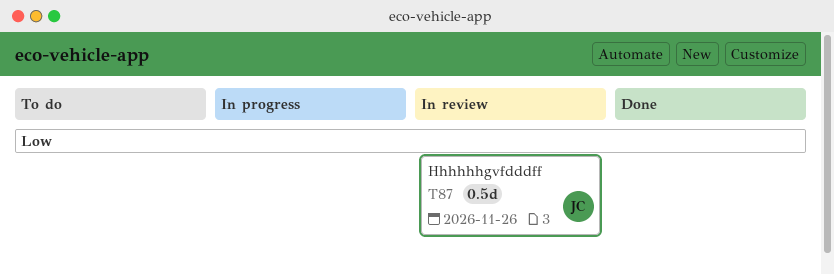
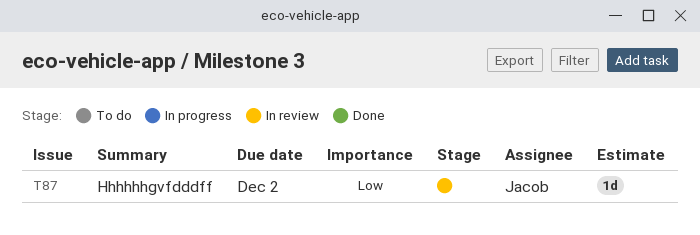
T87, estimate: 0.5d -> 1d
T87, due: Nov 26 -> Dec 2

